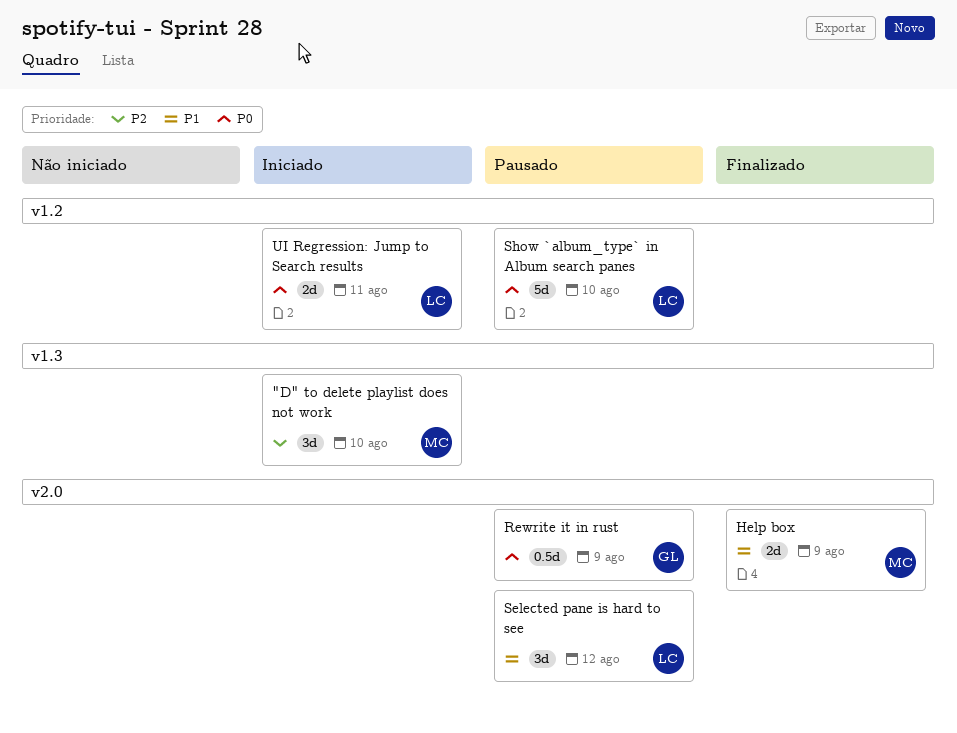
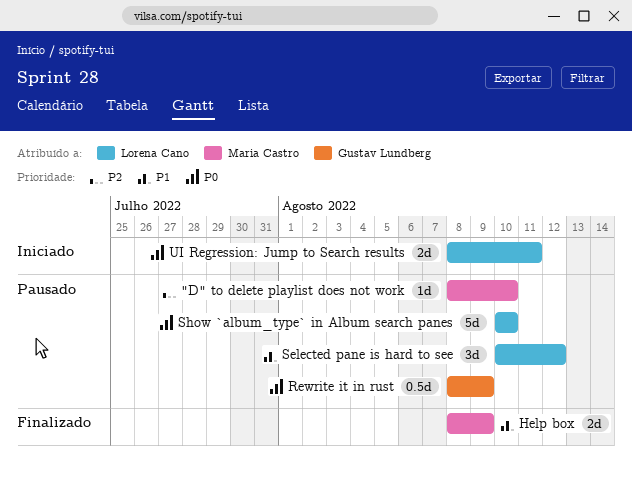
"D" to delete playlist does not work, status: Iniciado -> Pausado
"D" to delete playlist does not work, estimate: 3d -> 1d

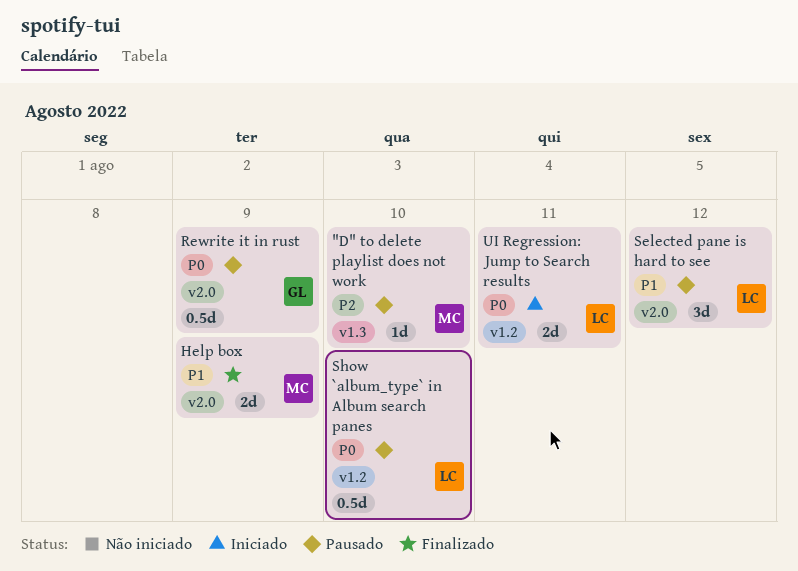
Show `album_type` in Album search panes, estimate: 5d -> 0.5d

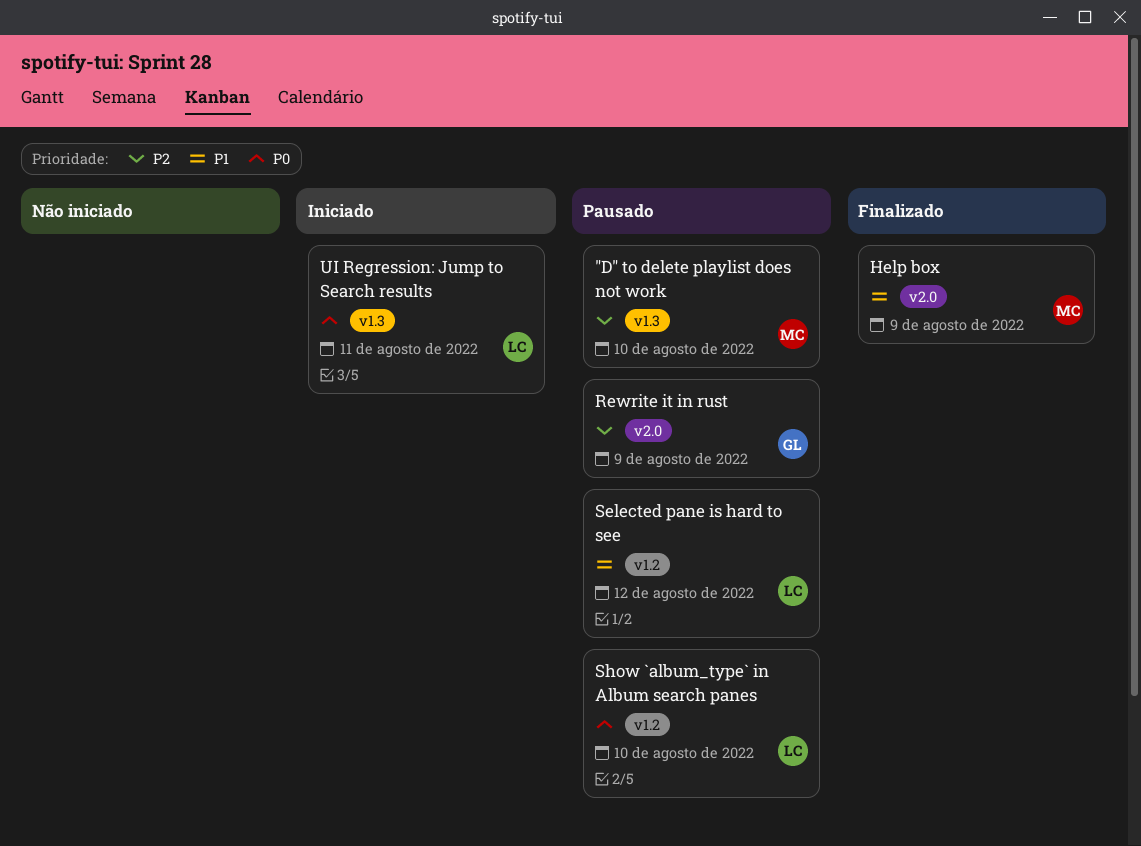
Rewrite it in rust, priority: P0 -> P2
Selected pane is hard to see, label: v2.0 -> v1.2
UI Regression: Jump to Search results, label: v1.2 -> v1.3

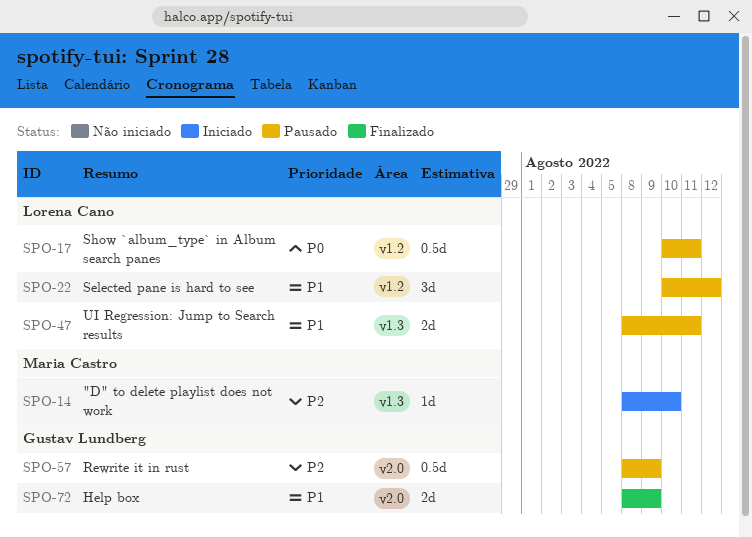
"D" to delete playlist does not work, status: Pausado -> Iniciado
Help box, owner: Maria Castro -> Gustav Lundberg
Show `album_type` in Album search panes, due: Aug 10 -> Aug 11
UI Regression: Jump to Search results, status: Iniciado -> Pausado
UI Regression: Jump to Search results, priority: P0 -> P1

